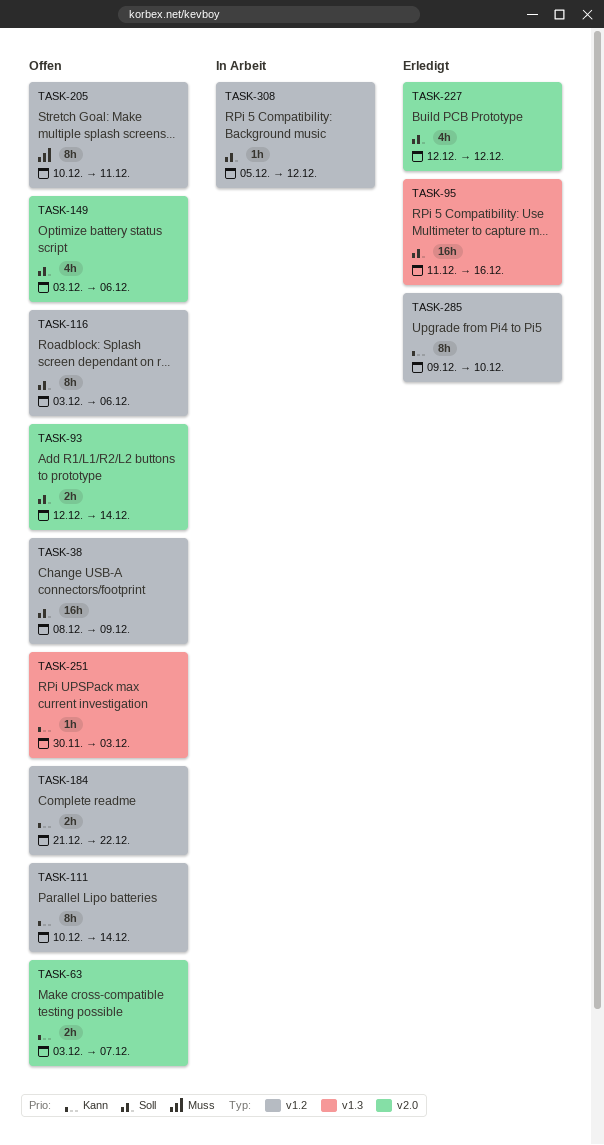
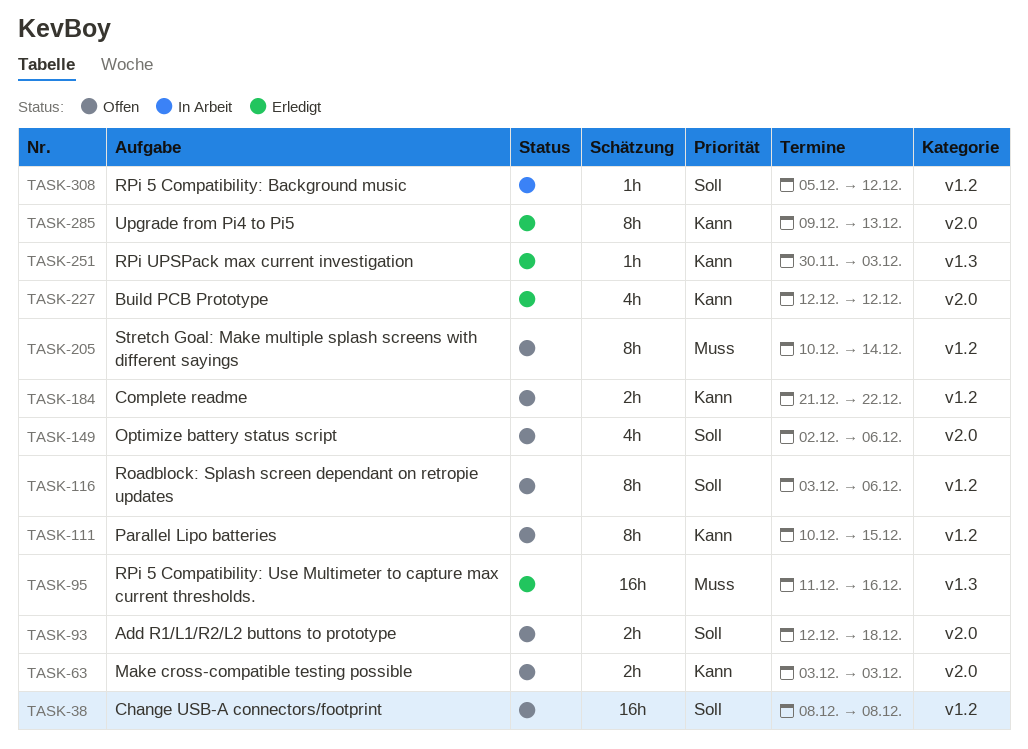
TASK-38, due: Dec 9 -> Dec 8
TASK-63, due: Dec 7 -> Dec 3
TASK-93, due: Dec 14 -> Dec 18
TASK-95, priority: Soll -> Muss
TASK-111, due: Dec 14 -> Dec 15
TASK-149, start: Dec 3 -> Dec 2
TASK-205, due: Dec 11 -> Dec 14
TASK-227, priority: Soll -> Kann
TASK-251, status: Offen -> Erledigt
TASK-285, label: v1.2 -> v2.0
TASK-285, due: Dec 10 -> Dec 13

